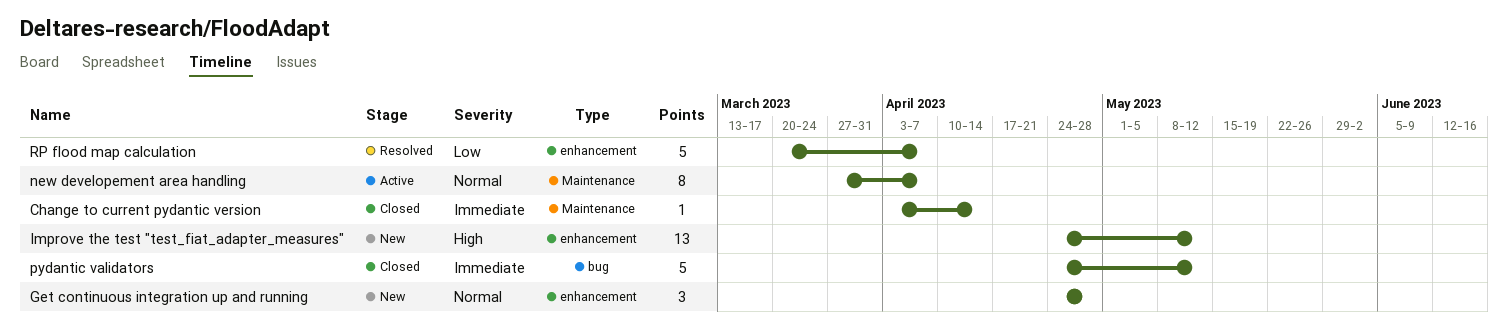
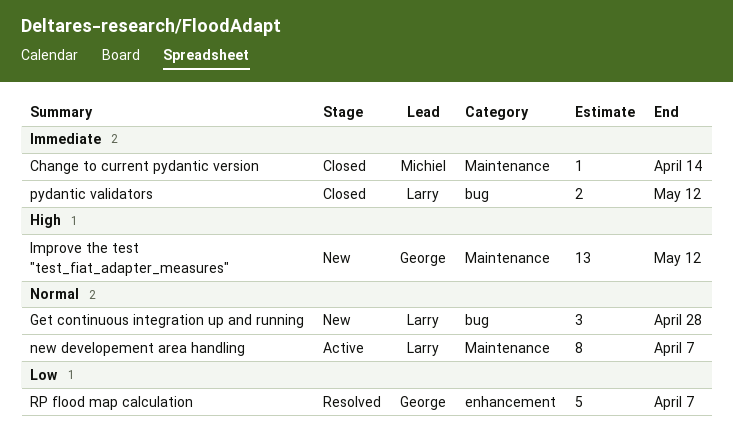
Get continuous integration up and running, label: enhancement -> bug
Improve the test "test_fiat_adapter_measures", label: enhancement -> Maintenance
pydantic validators, estimate: 5 -> 2

